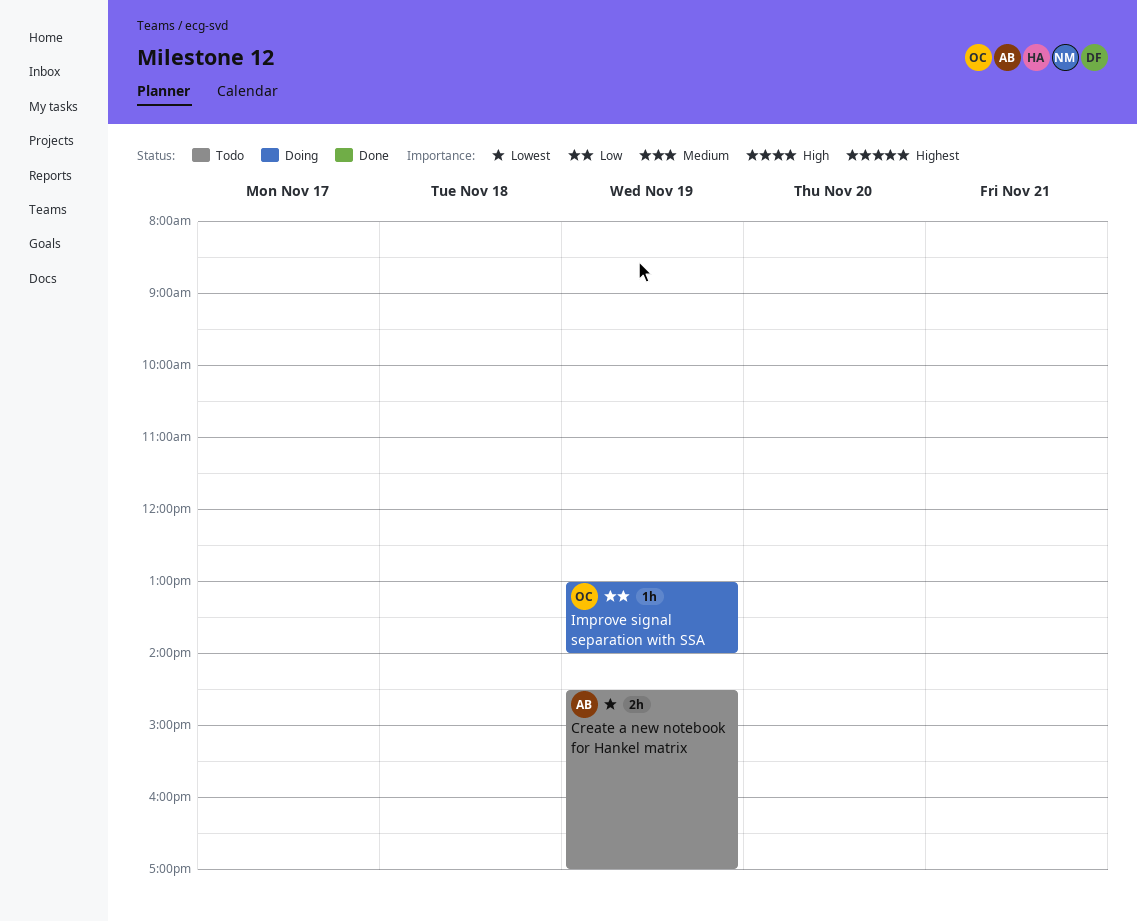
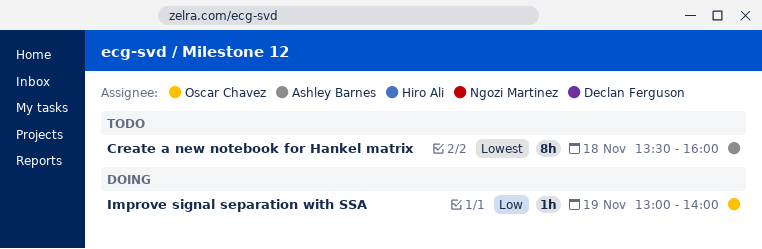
Create a new notebook for Hankel matrix, estimate: 2h -> 8h
Create a new notebook for Hankel matrix, day: Nov 19 -> Nov 18
Create a new notebook for Hankel matrix, begins: 14:30 -> 13:30
Create a new notebook for Hankel matrix, ends: 17:00 -> 16:00

